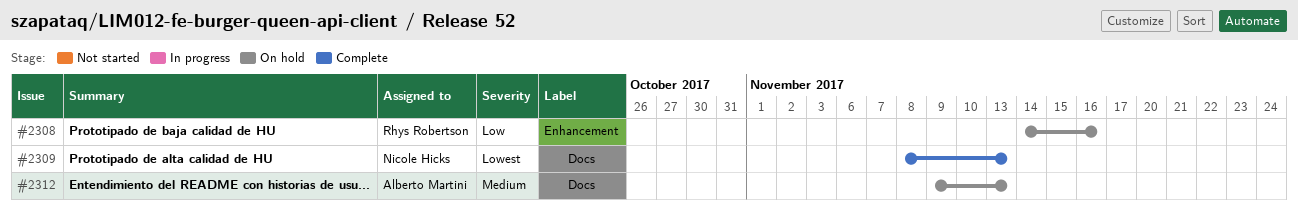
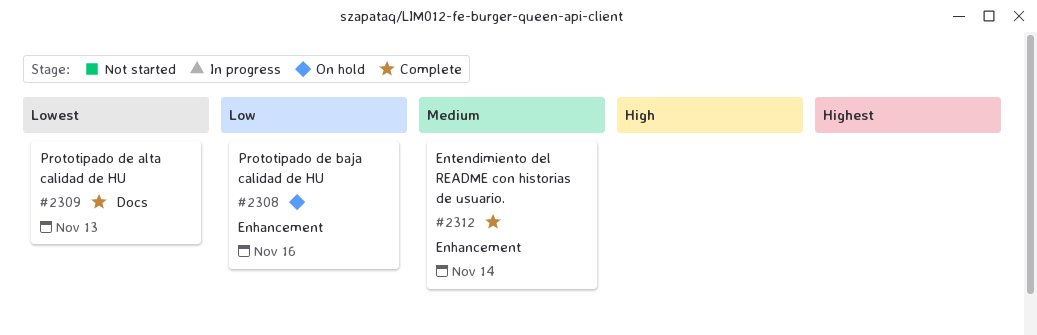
#2312, status: On hold -> Complete
#2312, label: Docs -> Enhancement
#2312, due: Nov 13 -> Nov 14

